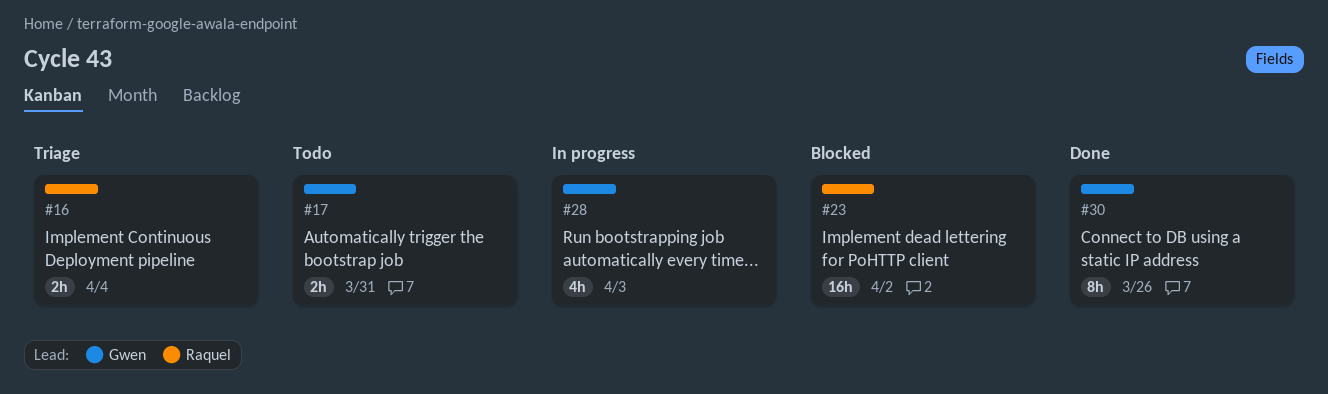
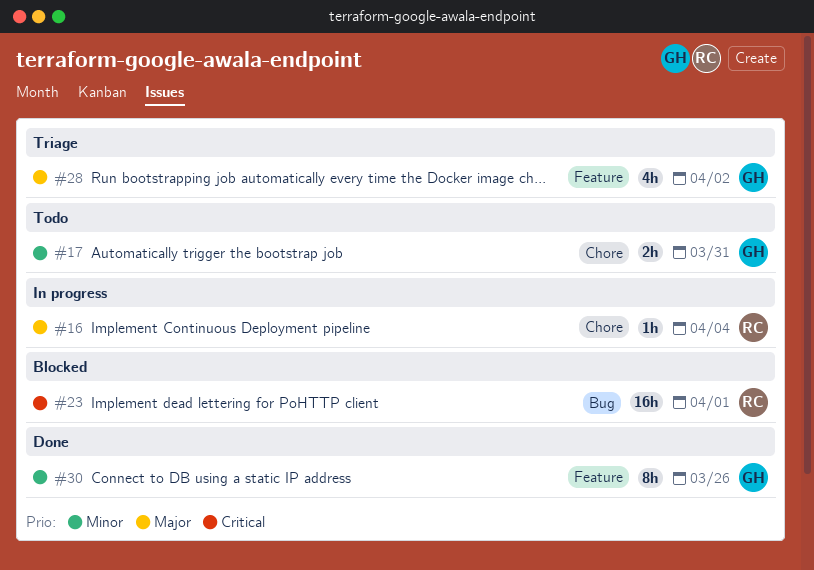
#16, status: Triage -> In progress
#16, estimate: 2h -> 1h
#23, due: Apr 2 -> Apr 1
#28, status: In progress -> Triage
#28, due: Apr 3 -> Apr 2

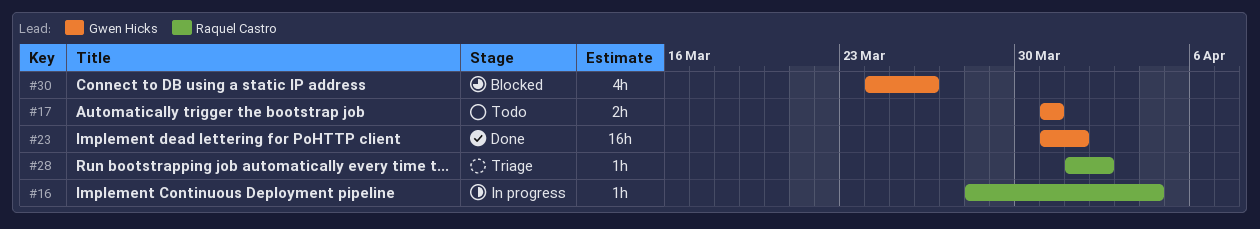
#23, status: Blocked -> Done
#23, owner: Raquel Castro -> Gwen Hicks
#28, owner: Gwen Hicks -> Raquel Castro
#28, estimate: 4h -> 1h
#30, status: Done -> Blocked
#30, estimate: 8h -> 4h

